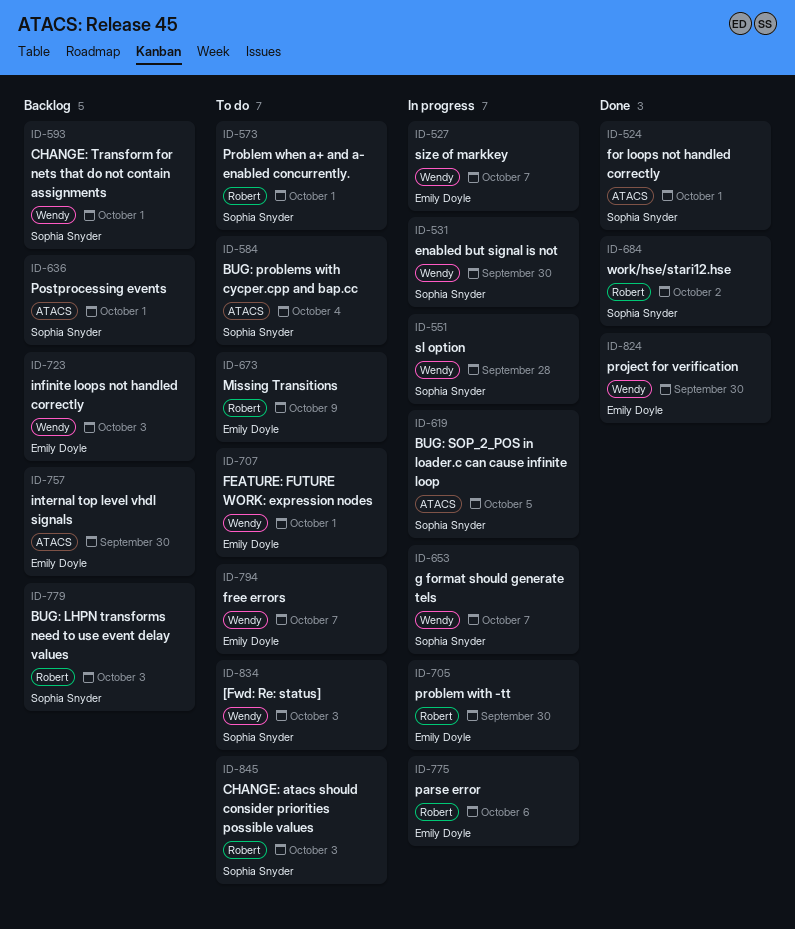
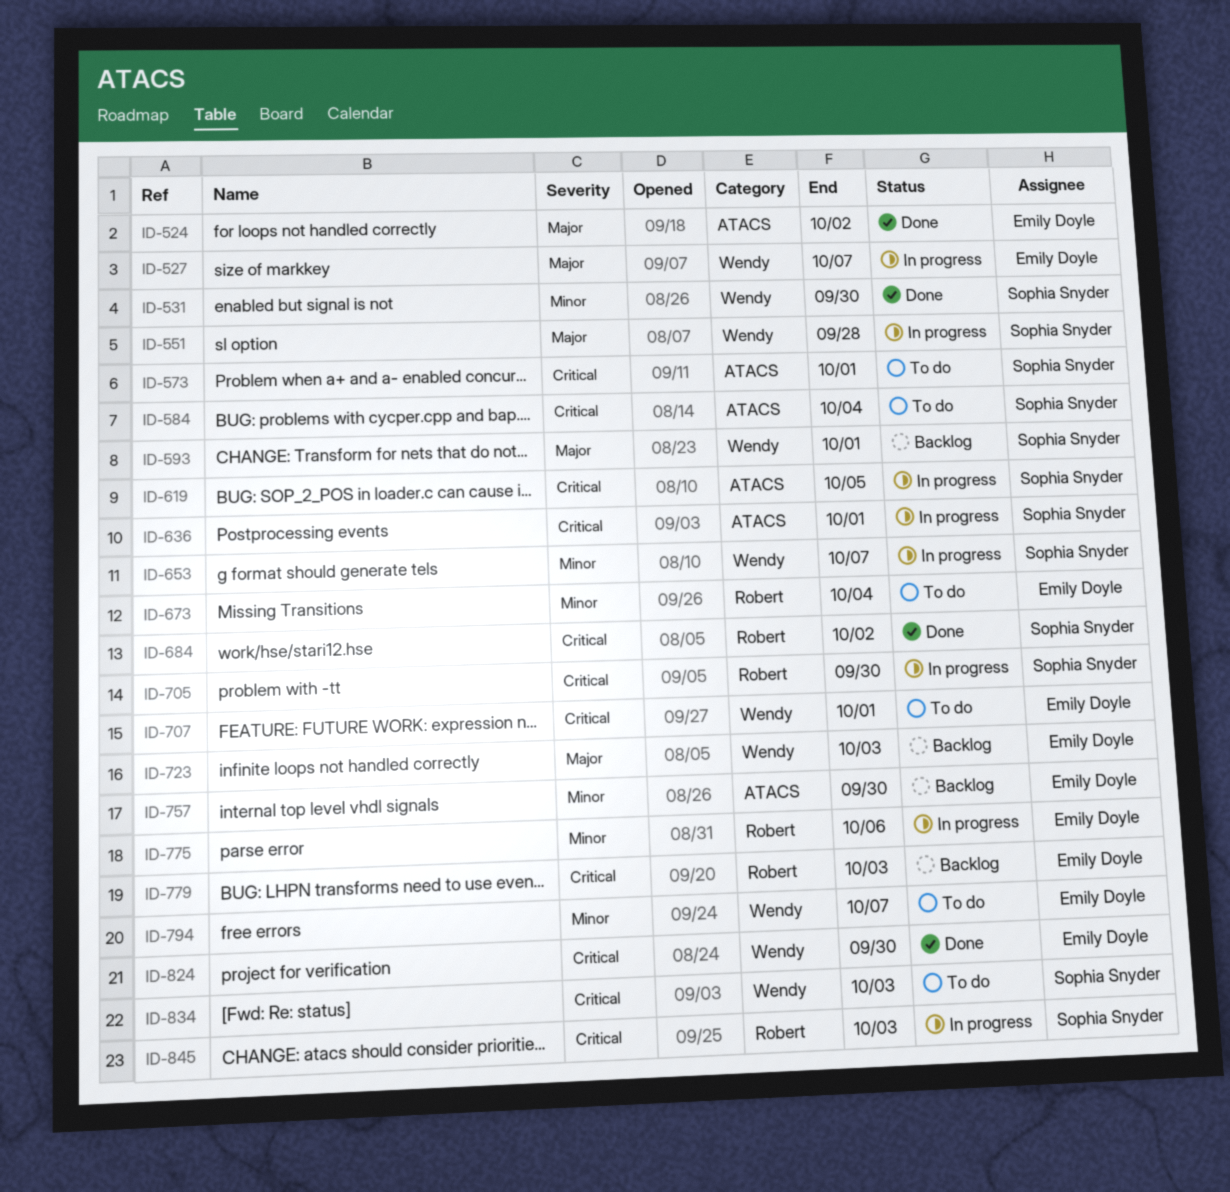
ID-524, owner: Sophia Snyder -> Emily Doyle
ID-524, due: Oct 1 -> Oct 2
ID-531, status: In progress -> Done
ID-573, label: Robert -> ATACS
ID-636, status: Backlog -> In progress
ID-673, due: Oct 9 -> Oct 4
ID-705, owner: Emily Doyle -> Sophia Snyder
ID-779, owner: Sophia Snyder -> Emily Doyle
ID-845, status: To do -> In progress

